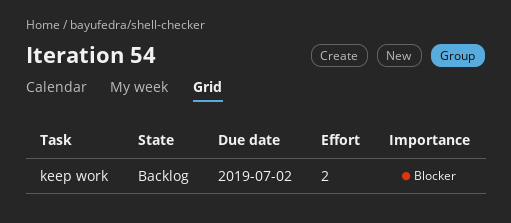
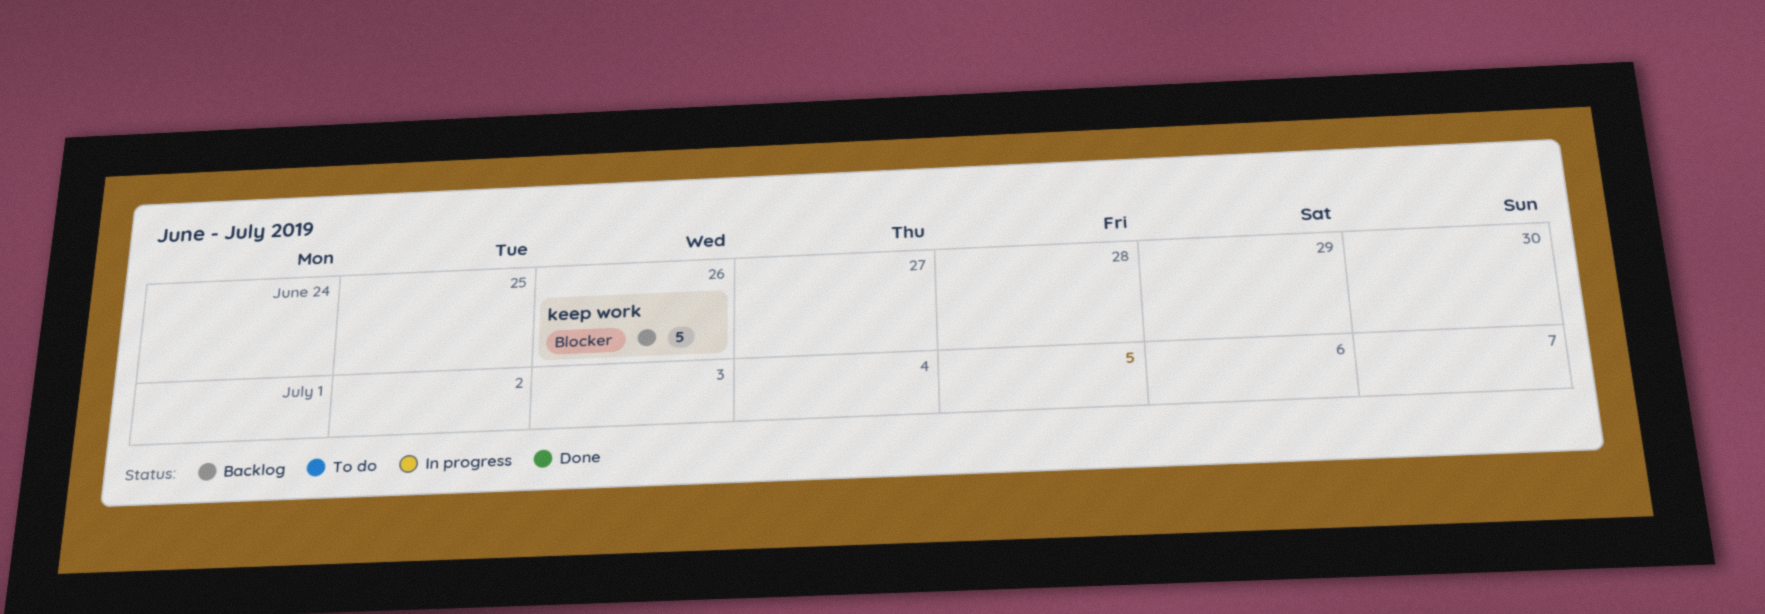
keep work, estimate: 2 -> 5
keep work, due: Jul 2 -> Jun 26

